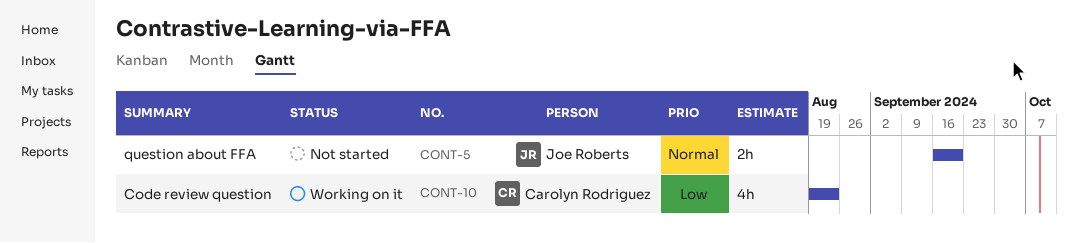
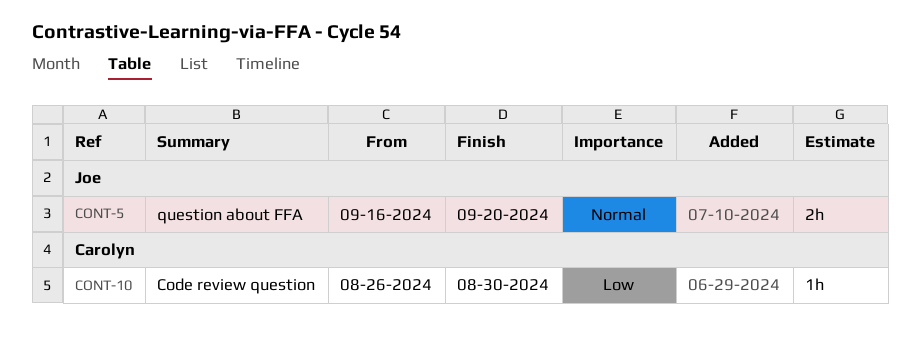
CONT-10, estimate: 4h -> 1h
CONT-10, start: Aug 19 -> Aug 26
CONT-10, due: Aug 23 -> Aug 30

